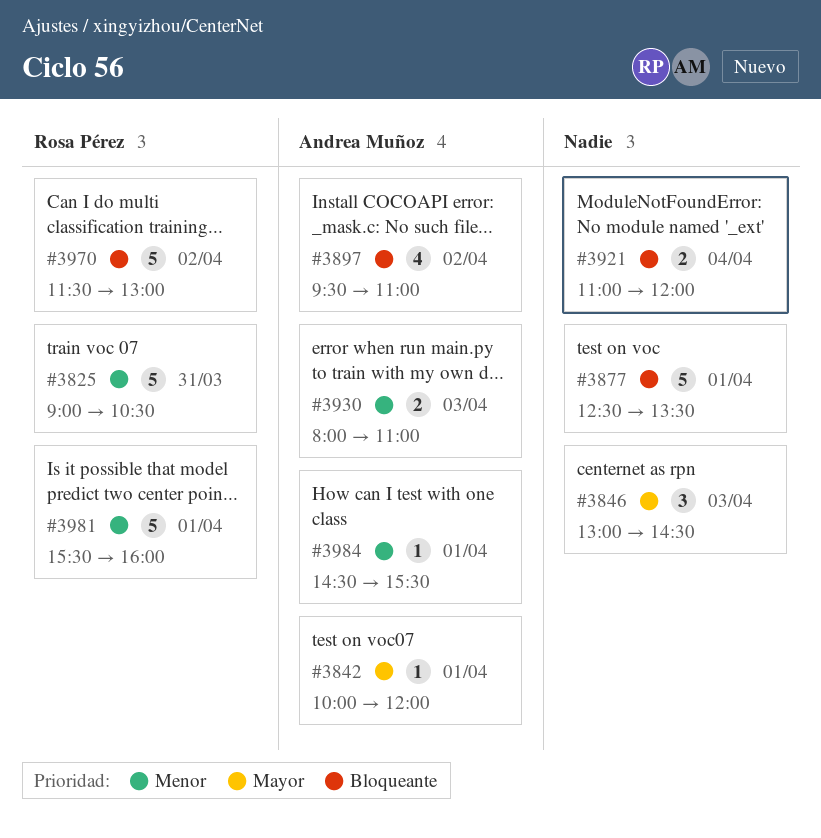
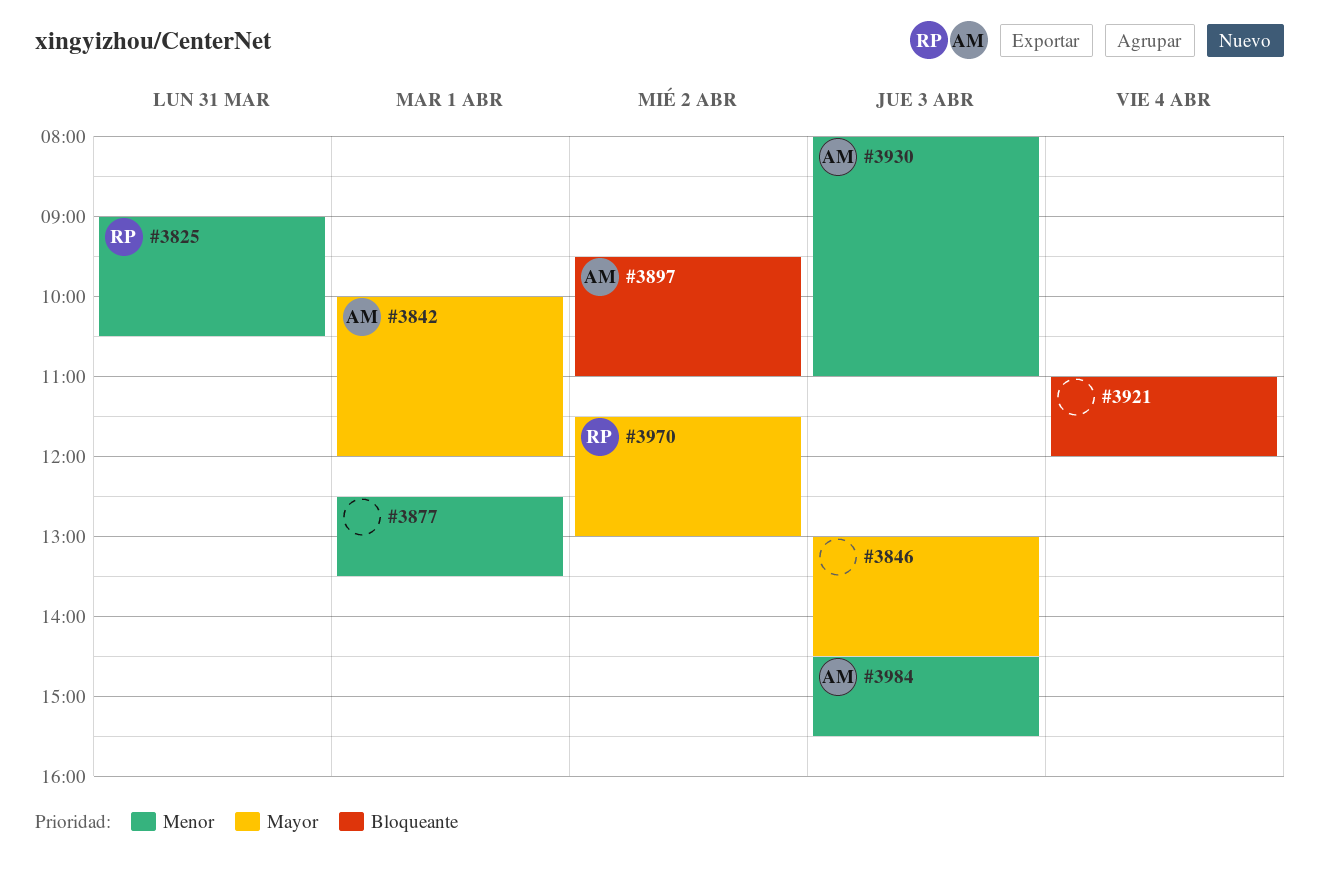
#3877, priority: Bloqueante -> Menor
#3970, priority: Bloqueante -> Mayor
#3981: present -> none
#3984, day: Apr 1 -> Apr 3

